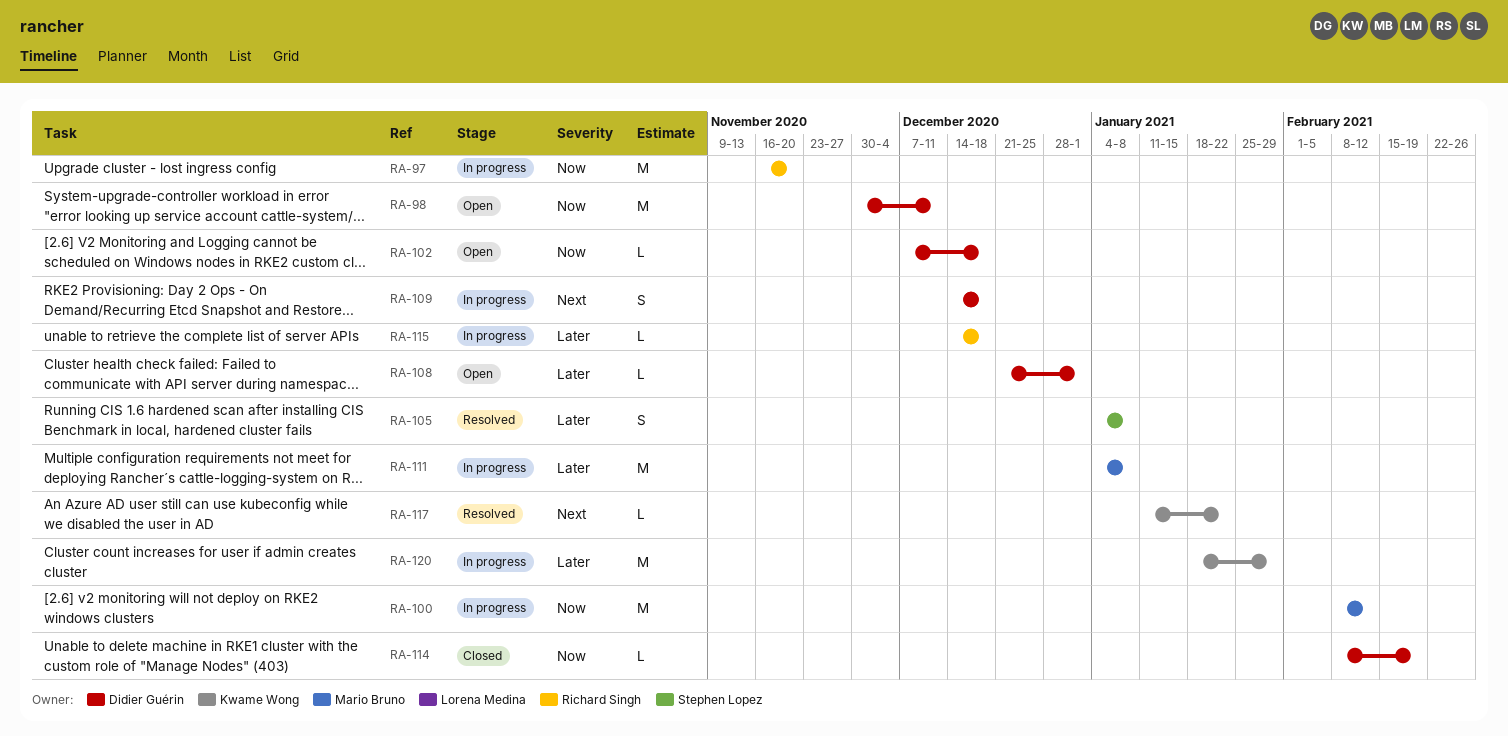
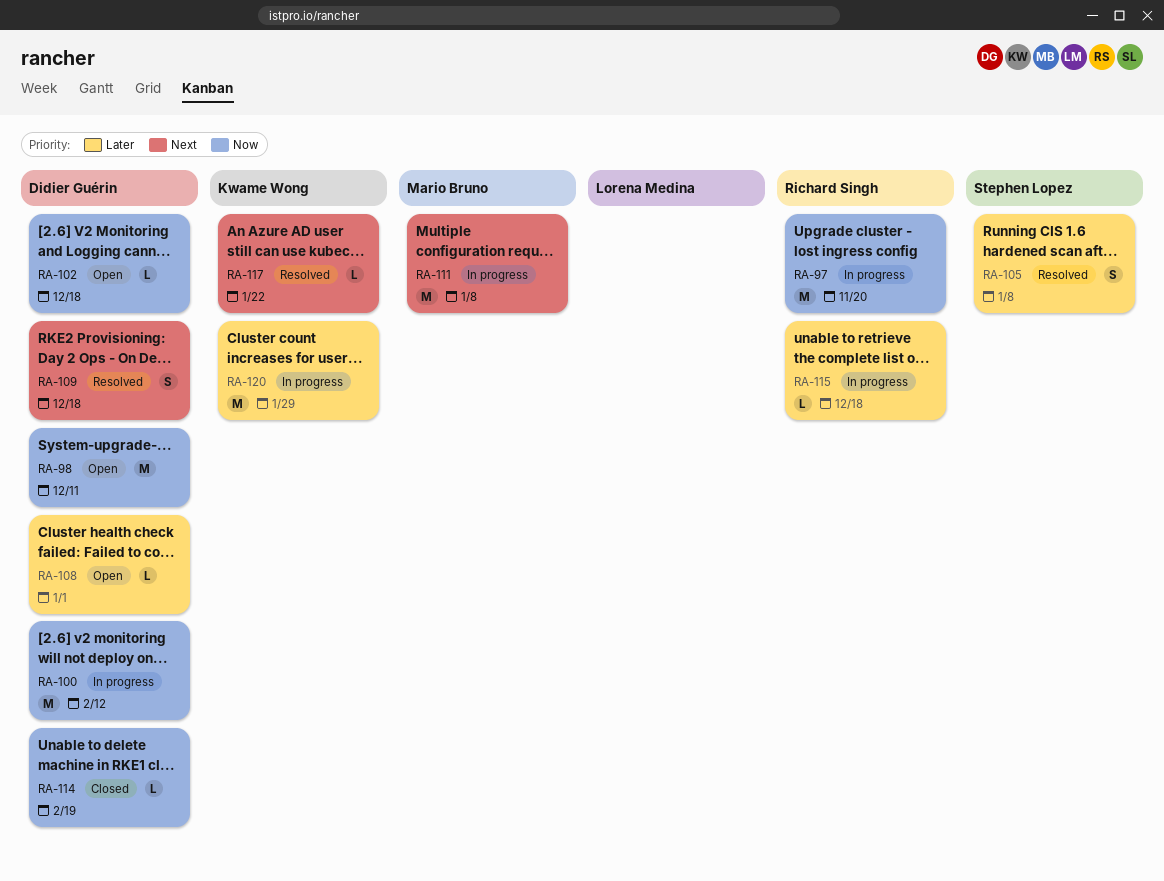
RA-100, owner: Mario Bruno -> Didier Guérin
RA-109, status: In progress -> Resolved
RA-111, priority: Later -> Next

